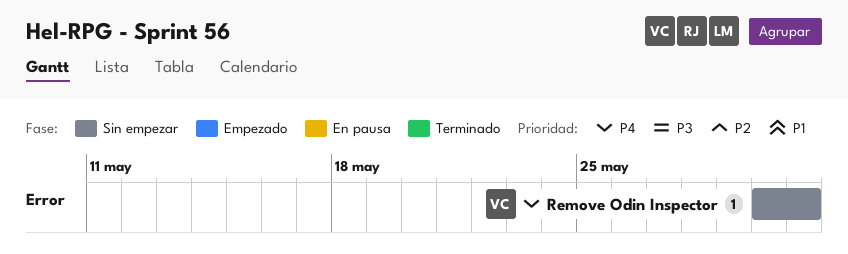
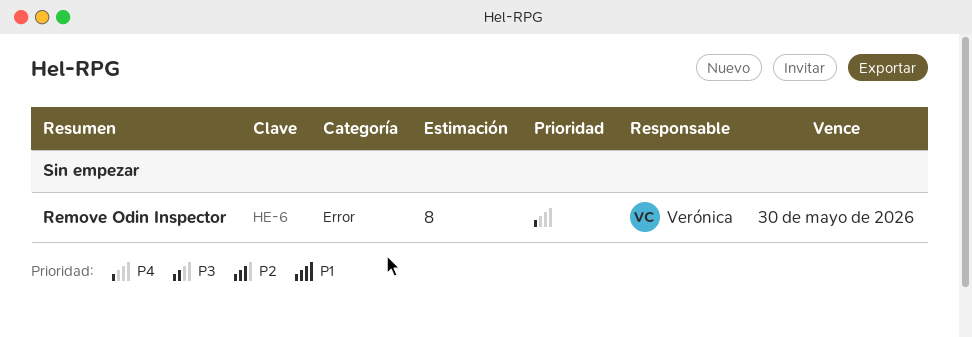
Remove Odin Inspector, estimate: 1 -> 8
Remove Odin Inspector, due: May 31 -> May 30

